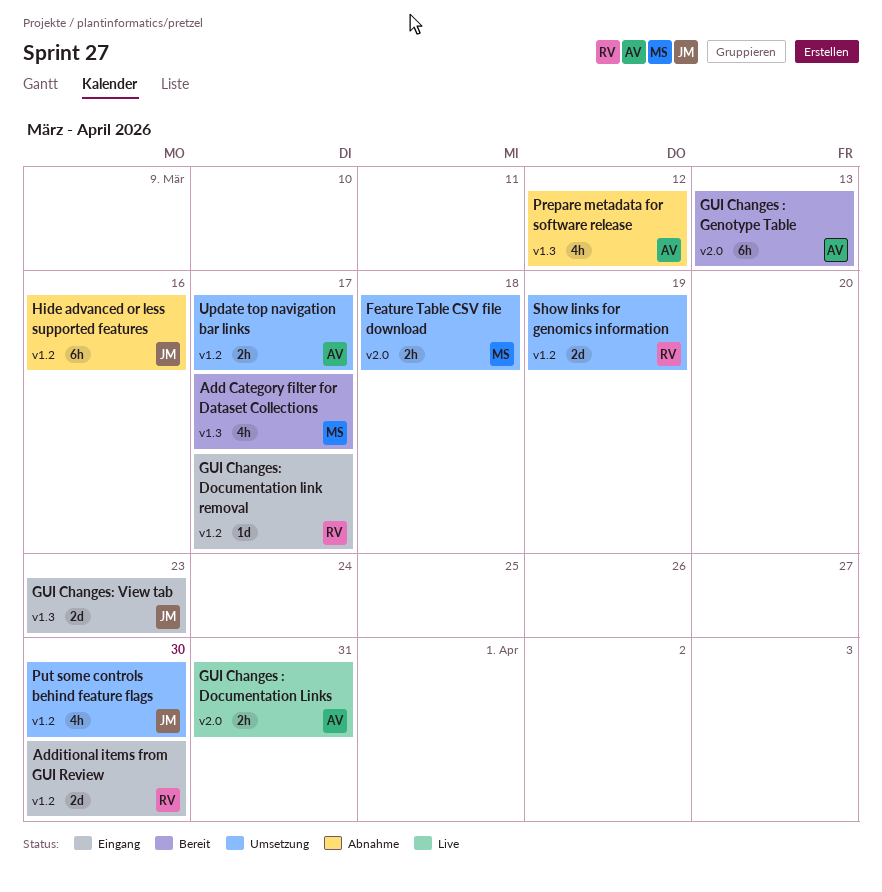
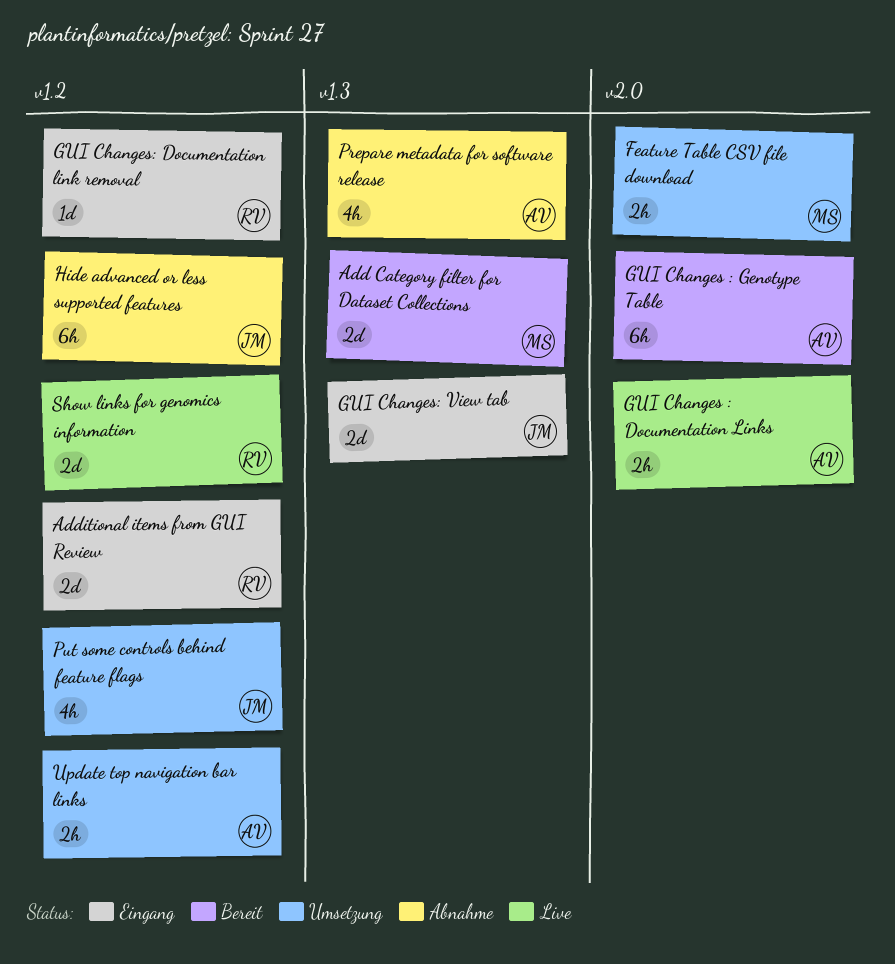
Add Category filter for Dataset Collections, estimate: 4h -> 2d
Show links for genomics information, status: Umsetzung -> Live

